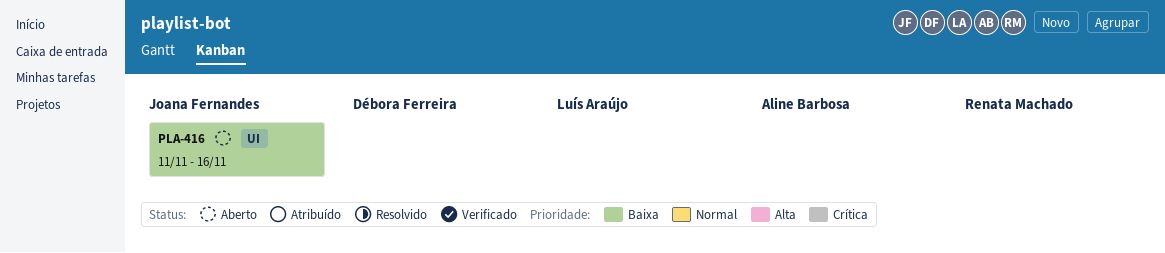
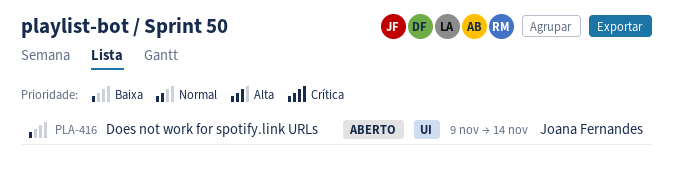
PLA-416, start: Nov 11 -> Nov 9
PLA-416, due: Nov 16 -> Nov 14

